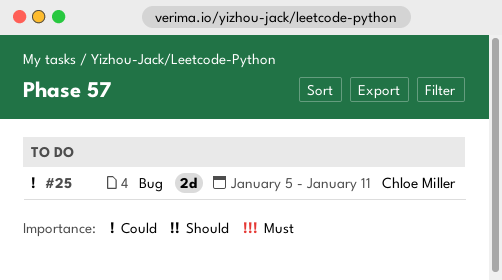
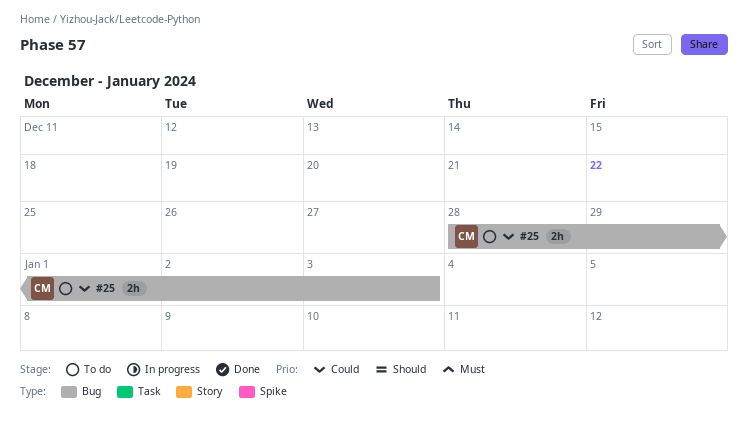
#25, estimate: 2d -> 2h
#25, start: Jan 5 -> Dec 28
#25, due: Jan 11 -> Jan 3

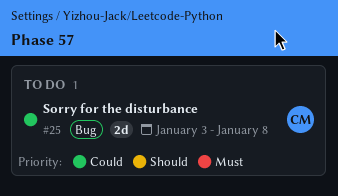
#25, estimate: 2h -> 2d
#25, start: Dec 28 -> Jan 3
#25, due: Jan 3 -> Jan 8

